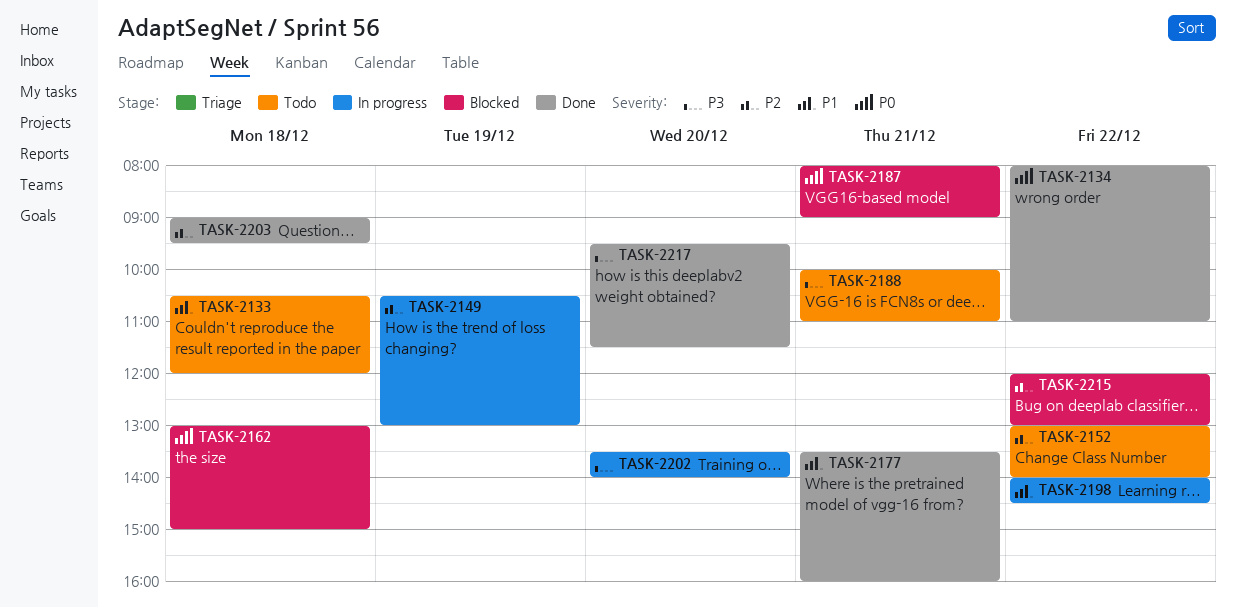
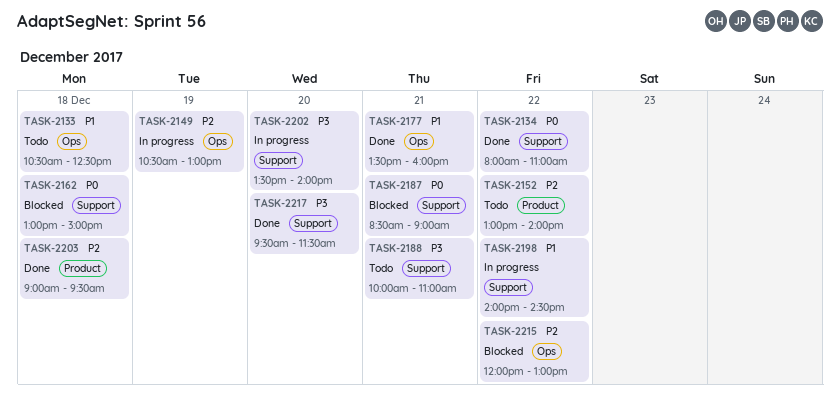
TASK-2133, ends: 12:00 -> 12:30
TASK-2187, begins: 08:00 -> 08:30

